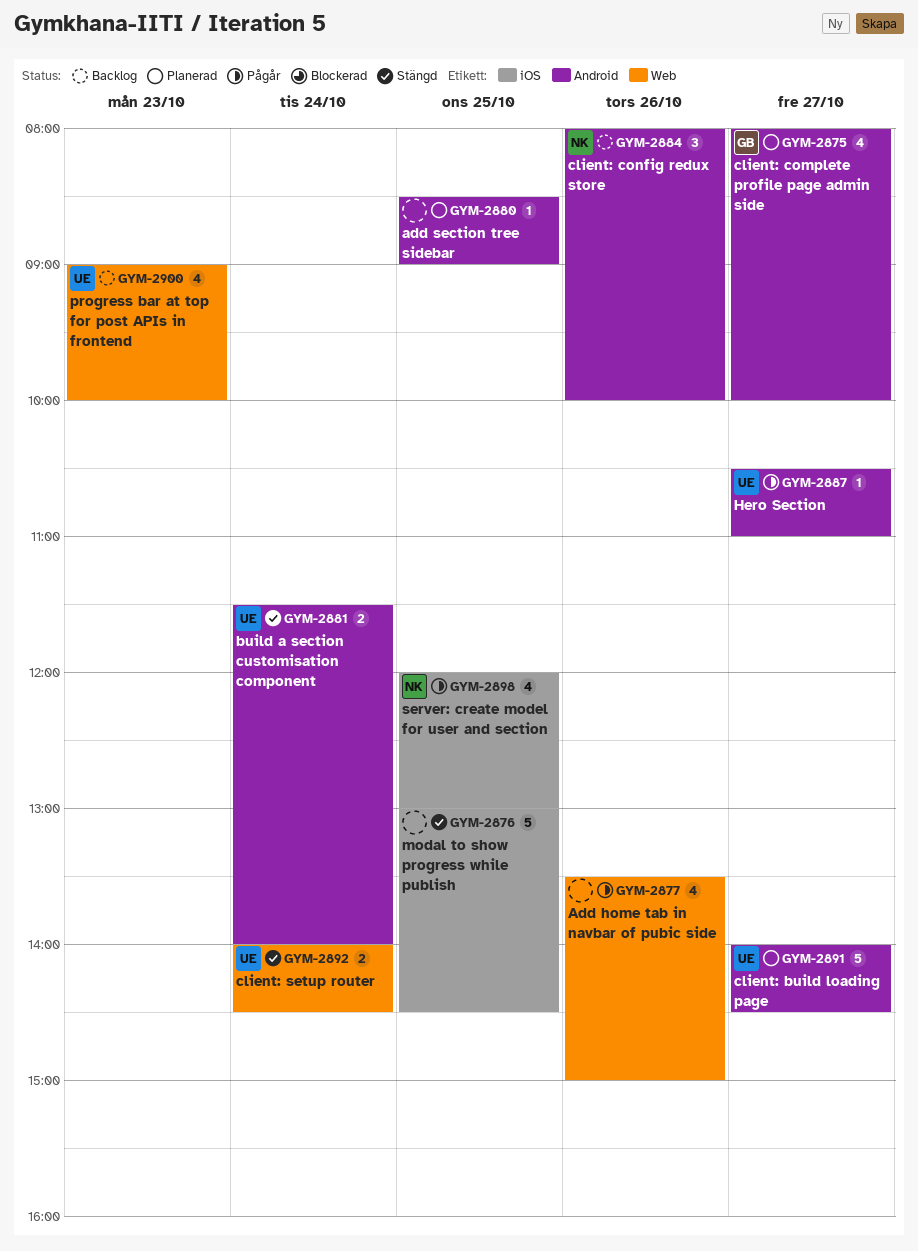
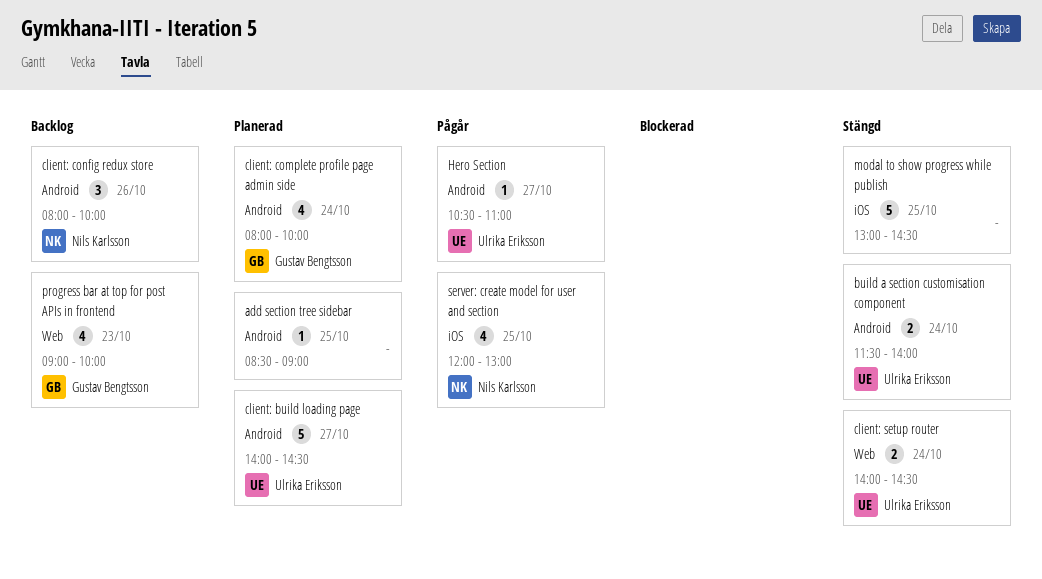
Add home tab in navbar of pubic side: present -> none
client: complete profile page admin side, day: Oct 27 -> Oct 24
progress bar at top for post APIs in frontend, owner: Ulrika Eriksson -> Gustav Bengtsson

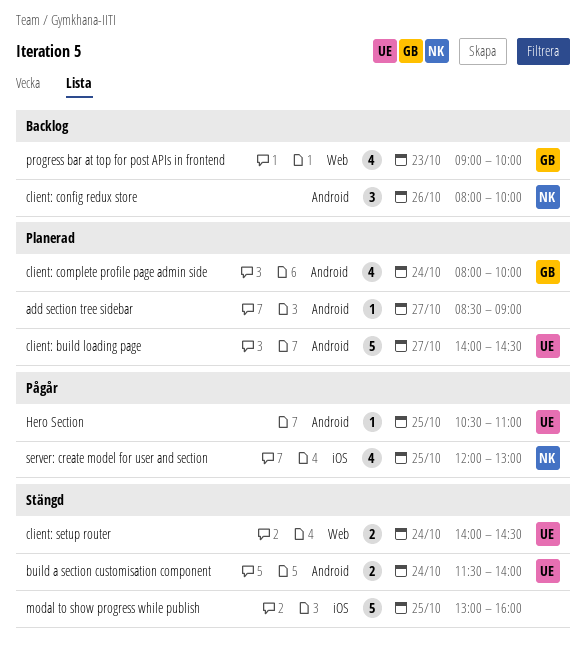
add section tree sidebar, day: Oct 25 -> Oct 27
Hero Section, day: Oct 27 -> Oct 25
modal to show progress while publish, ends: 14:30 -> 16:00

